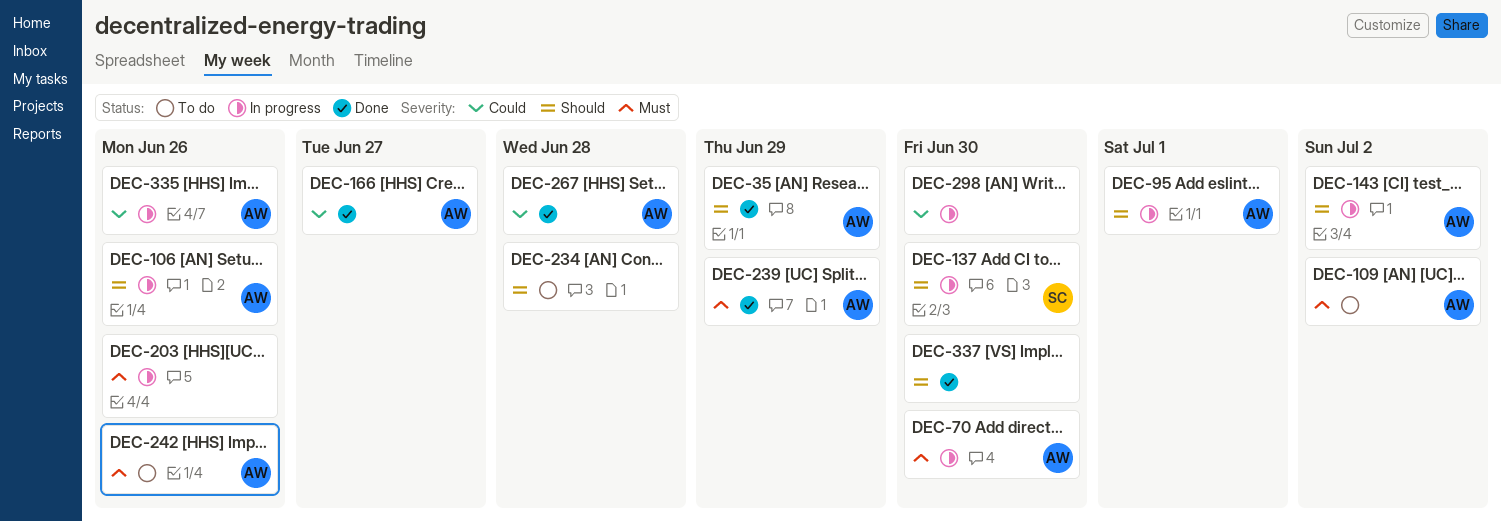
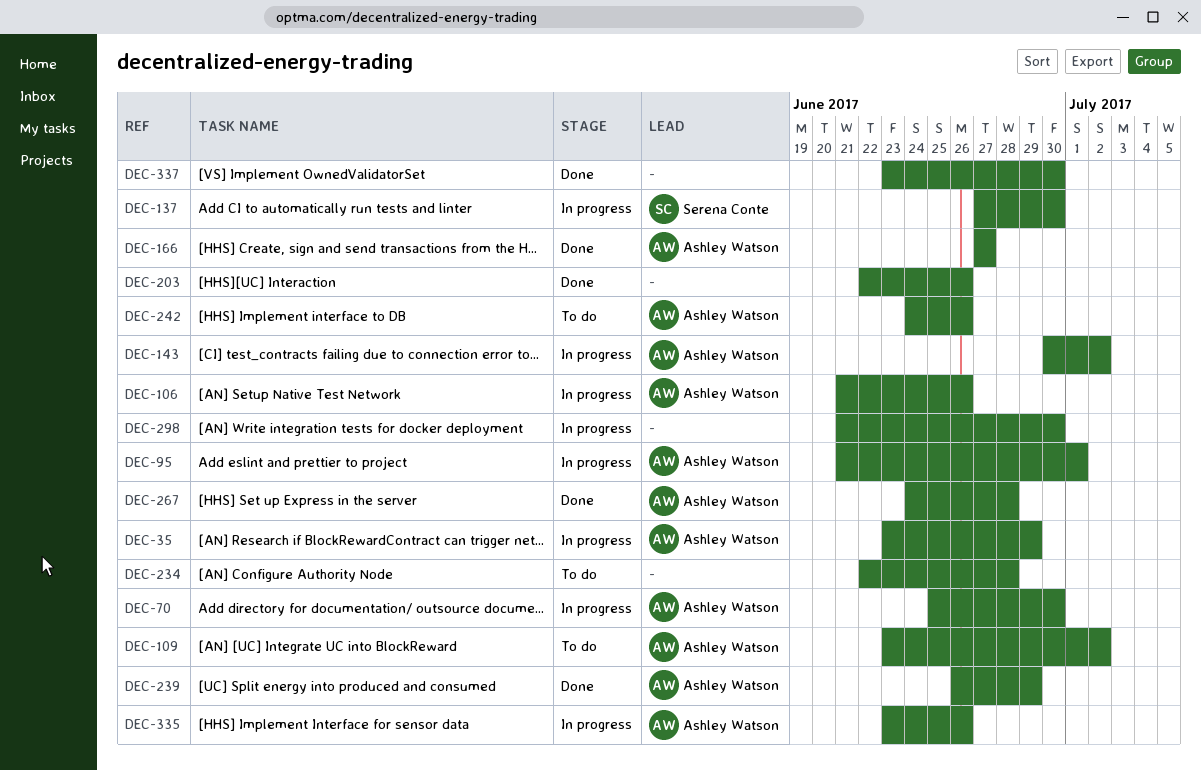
DEC-35, status: Done -> In progress
DEC-203, status: In progress -> Done

